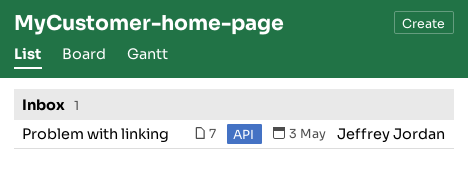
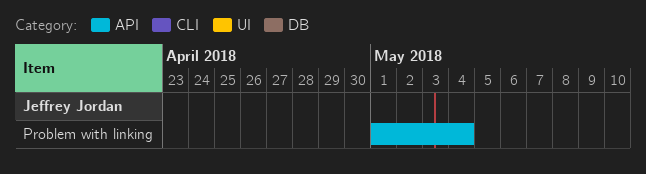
Problem with linking, due: May 3 -> May 4

